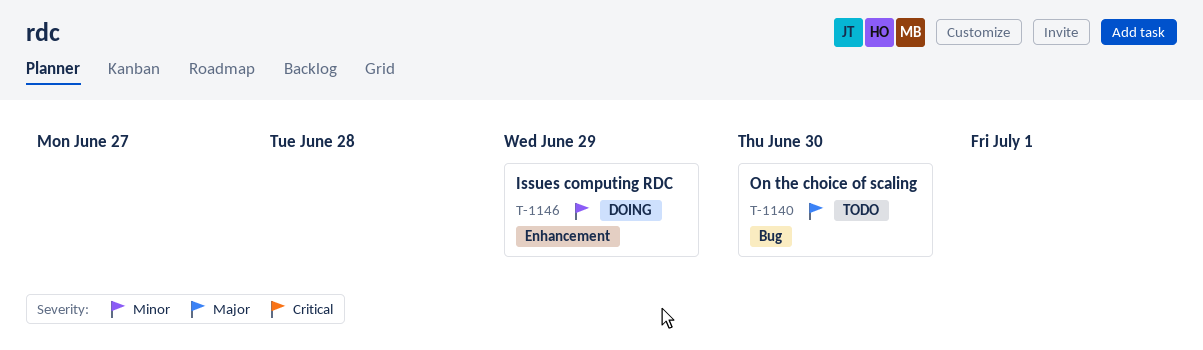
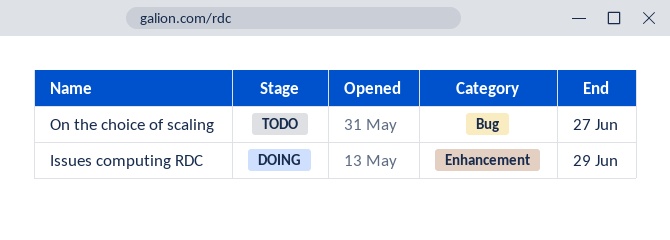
On the choice of scaling, due: Jun 30 -> Jun 27

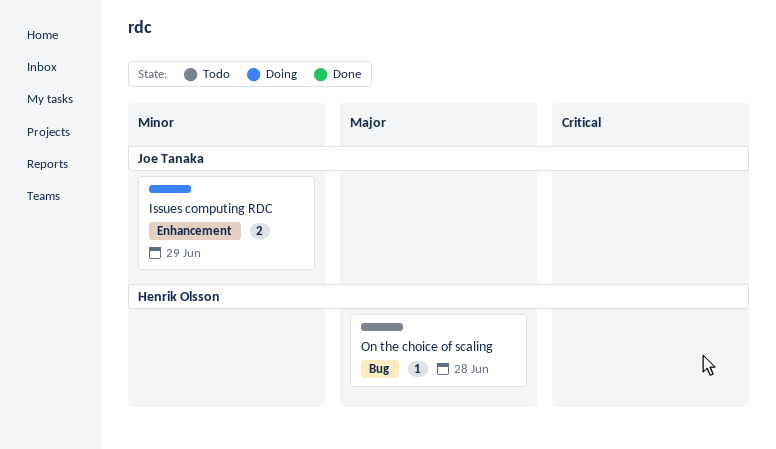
On the choice of scaling, due: Jun 27 -> Jun 28

